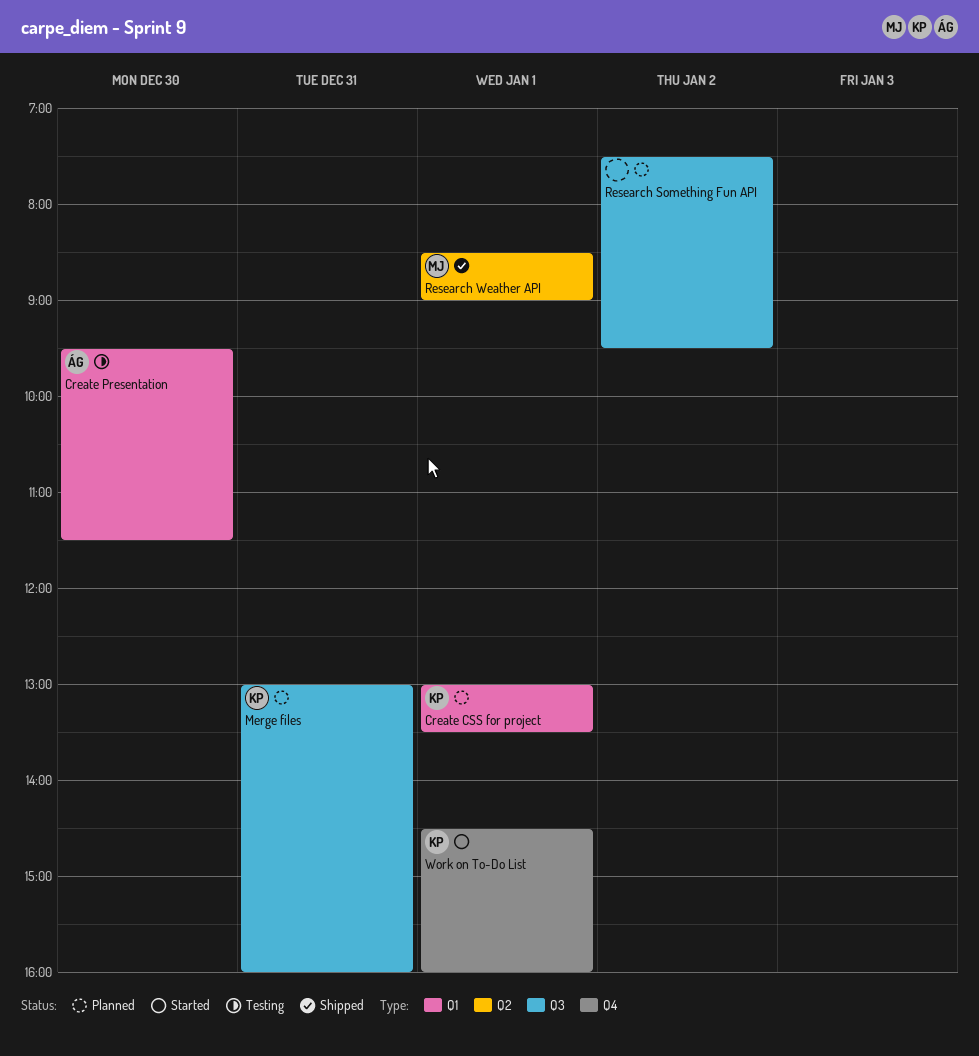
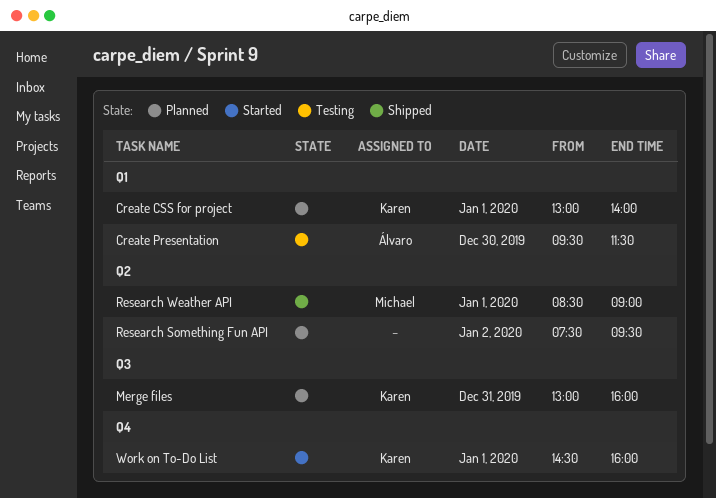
Create CSS for project, ends: 13:30 -> 14:00
Research Something Fun API, label: Q3 -> Q2

